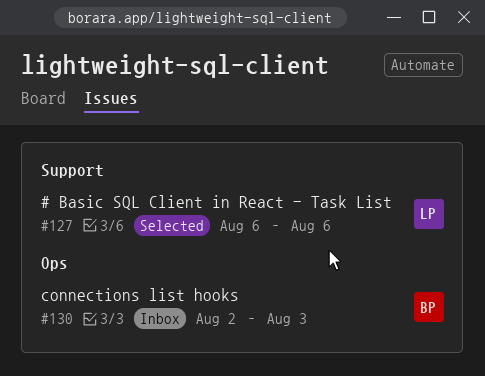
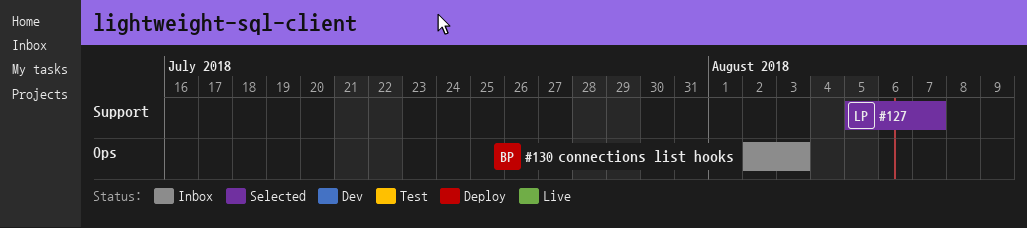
#127, start: Aug 6 -> Aug 5
#127, due: Aug 6 -> Aug 7

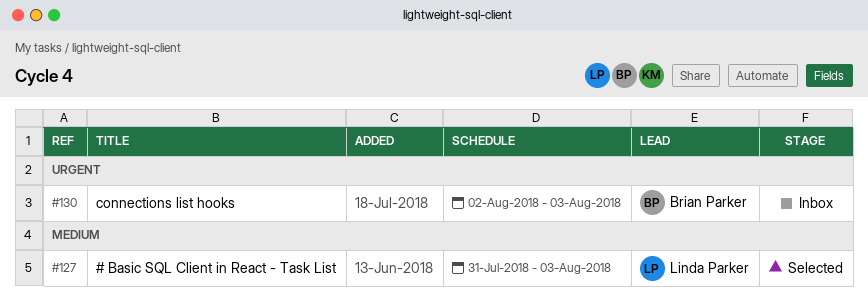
#127, start: Aug 5 -> Jul 31
#127, due: Aug 7 -> Aug 3

